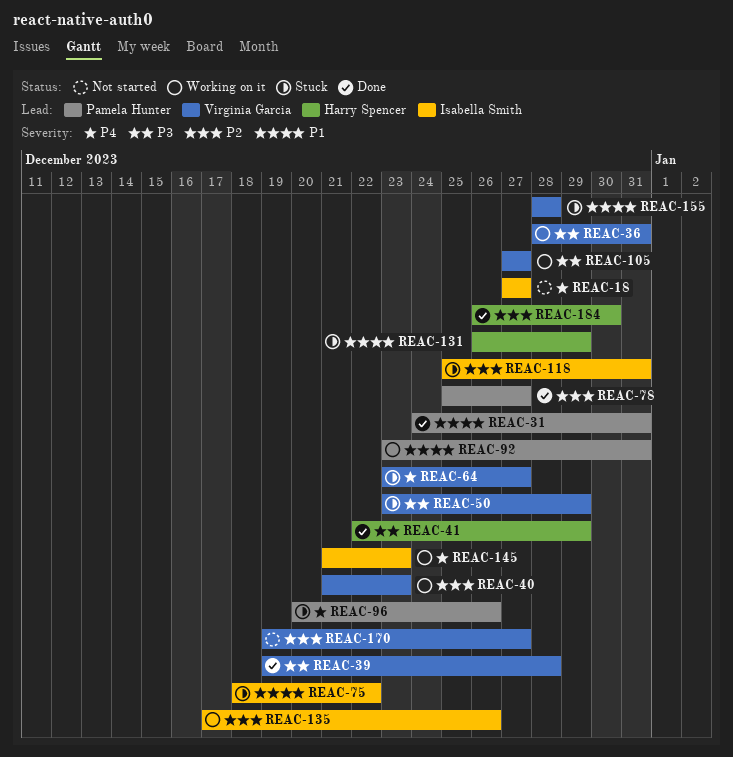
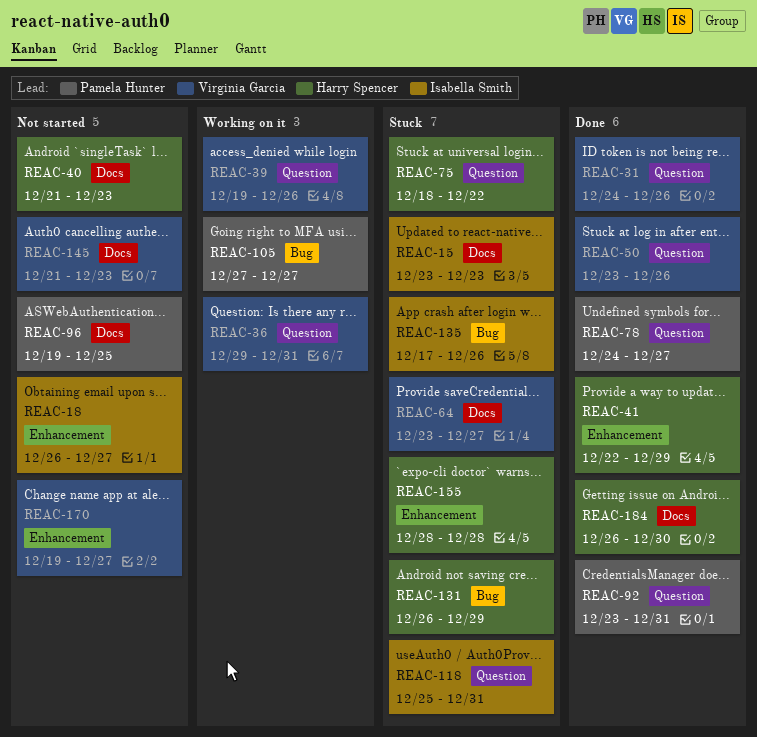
REAC-15: none -> present
REAC-18, start: Dec 27 -> Dec 26
REAC-31, owner: Pamela Hunter -> Virginia Garcia
REAC-31, due: Dec 31 -> Dec 26
REAC-36, start: Dec 28 -> Dec 29
REAC-39, status: Done -> Working on it
REAC-39, due: Dec 28 -> Dec 26
REAC-40, status: Working on it -> Not started
REAC-40, owner: Virginia Garcia -> Harry Spencer
REAC-50, status: Stuck -> Done
REAC-50, due: Dec 29 -> Dec 26
REAC-75, owner: Isabella Smith -> Harry Spencer
REAC-78, start: Dec 25 -> Dec 24
REAC-92, status: Working on it -> Done
REAC-96, status: Stuck -> Not started
REAC-96, start: Dec 20 -> Dec 19
REAC-96, due: Dec 26 -> Dec 25
REAC-105, owner: Virginia Garcia -> Pamela Hunter
REAC-135, status: Working on it -> Stuck
REAC-145, status: Working on it -> Not started
REAC-145, owner: Isabella Smith -> Virginia Garcia
REAC-155, owner: Virginia Garcia -> Harry Spencer

